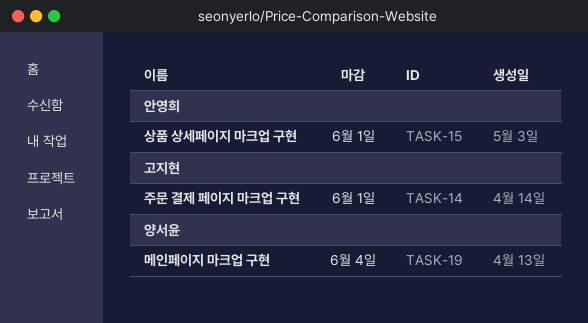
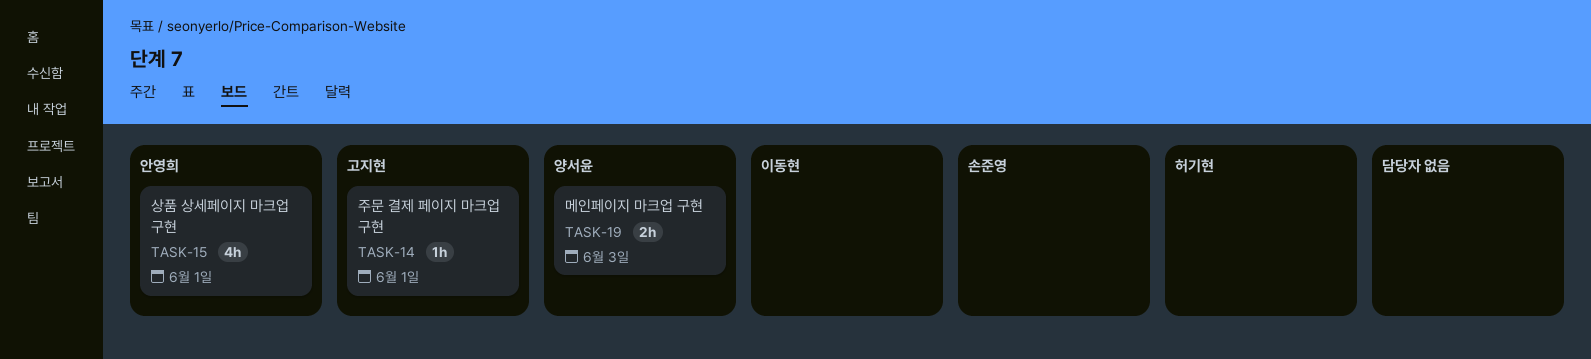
TASK-19, due: Jun 4 -> Jun 3

